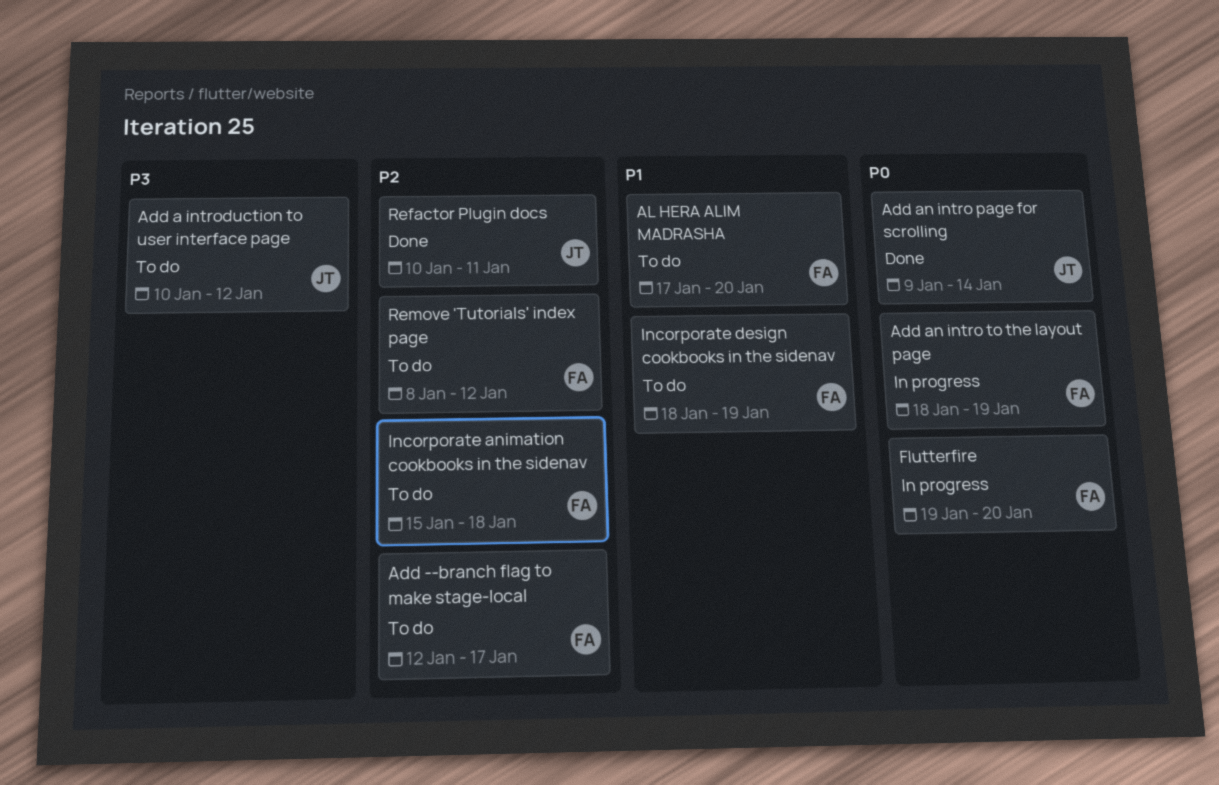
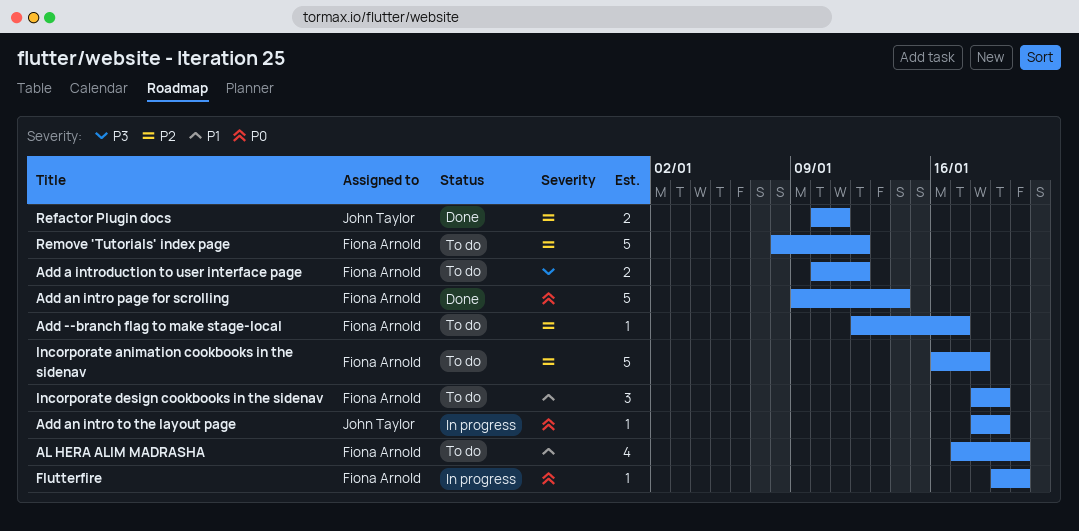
Add a introduction to user interface page, owner: John Taylor -> Fiona Arnold
Add an intro page for scrolling, owner: John Taylor -> Fiona Arnold
Add an intro to the layout page, owner: Fiona Arnold -> John Taylor
Incorporate animation cookbooks in the sidenav, start: Jan 15 -> Jan 16

